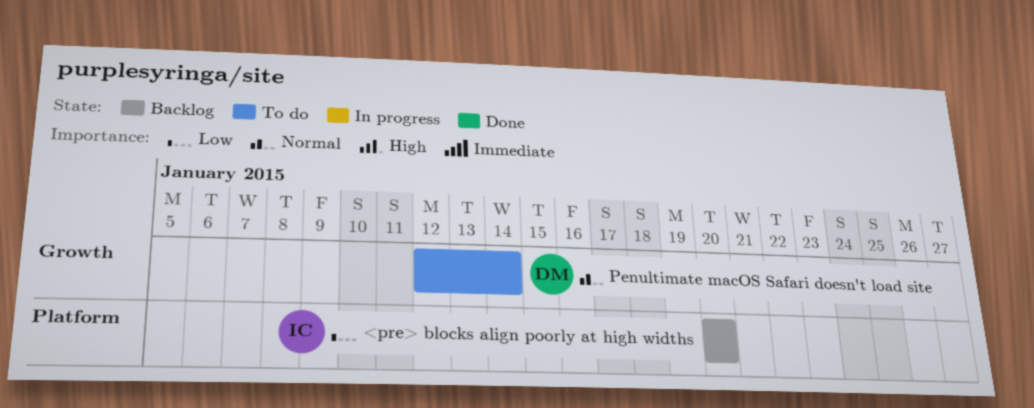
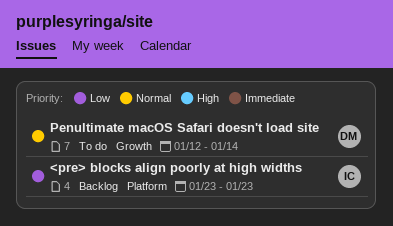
<pre> blocks align poorly at high widths, start: Jan 20 -> Jan 23
<pre> blocks align poorly at high widths, due: Jan 20 -> Jan 23

